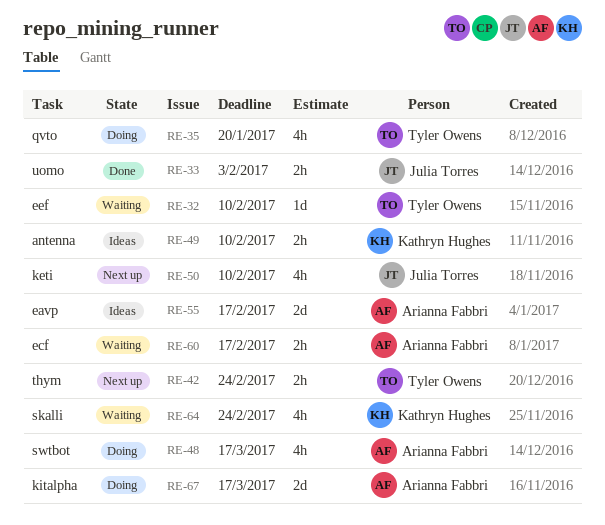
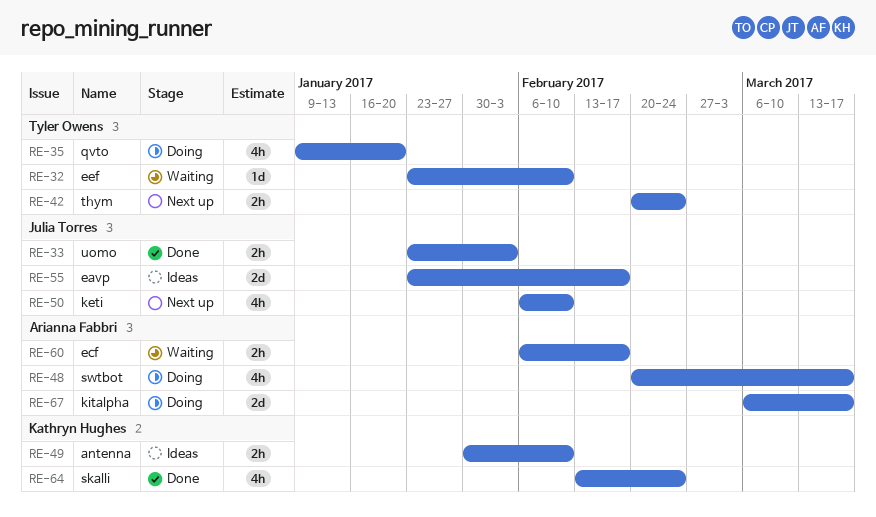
RE-55, owner: Arianna Fabbri -> Julia Torres
RE-64, status: Waiting -> Done

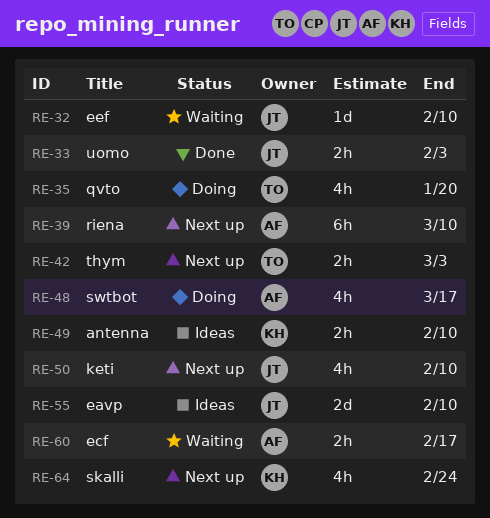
RE-32, owner: Tyler Owens -> Julia Torres
RE-39: none -> present
RE-42, due: Feb 24 -> Mar 3
RE-55, due: Feb 17 -> Feb 10
RE-64, status: Done -> Next up
RE-67: present -> none

